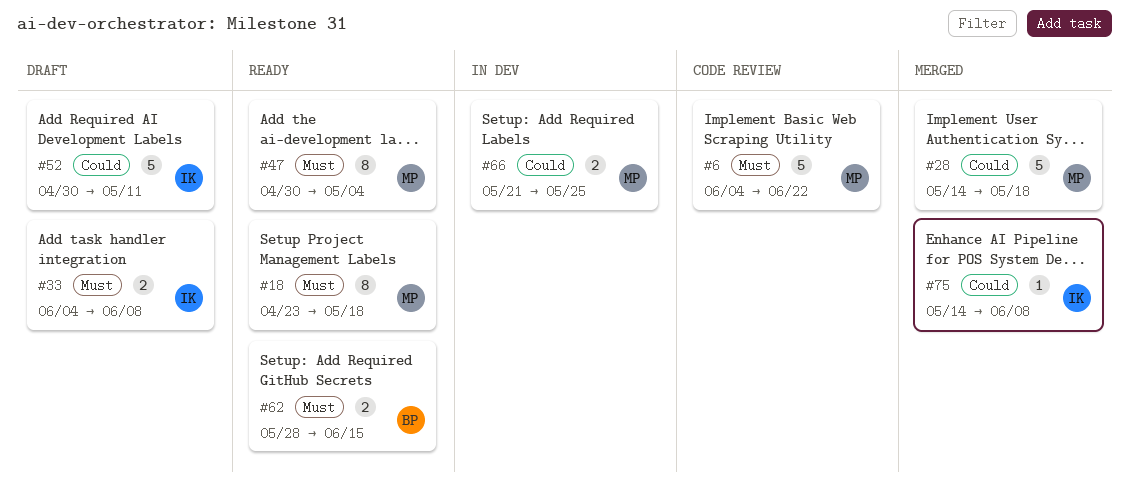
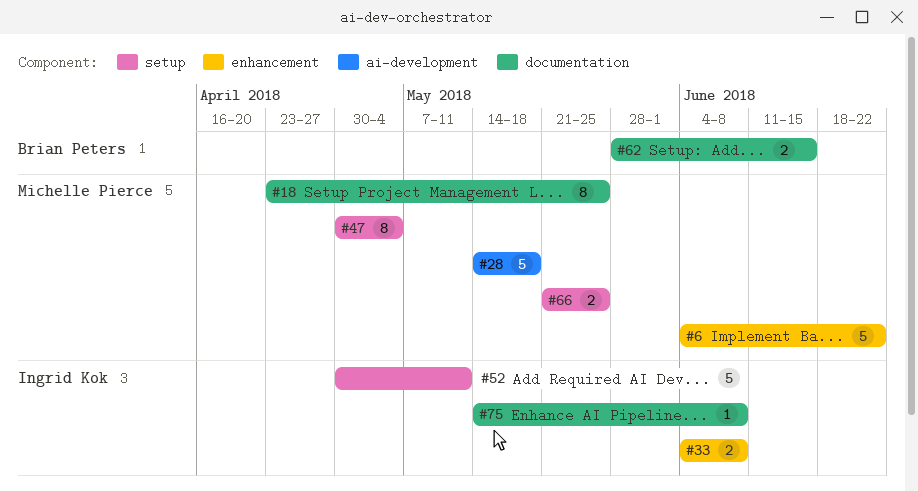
#18, due: May 18 -> May 25

